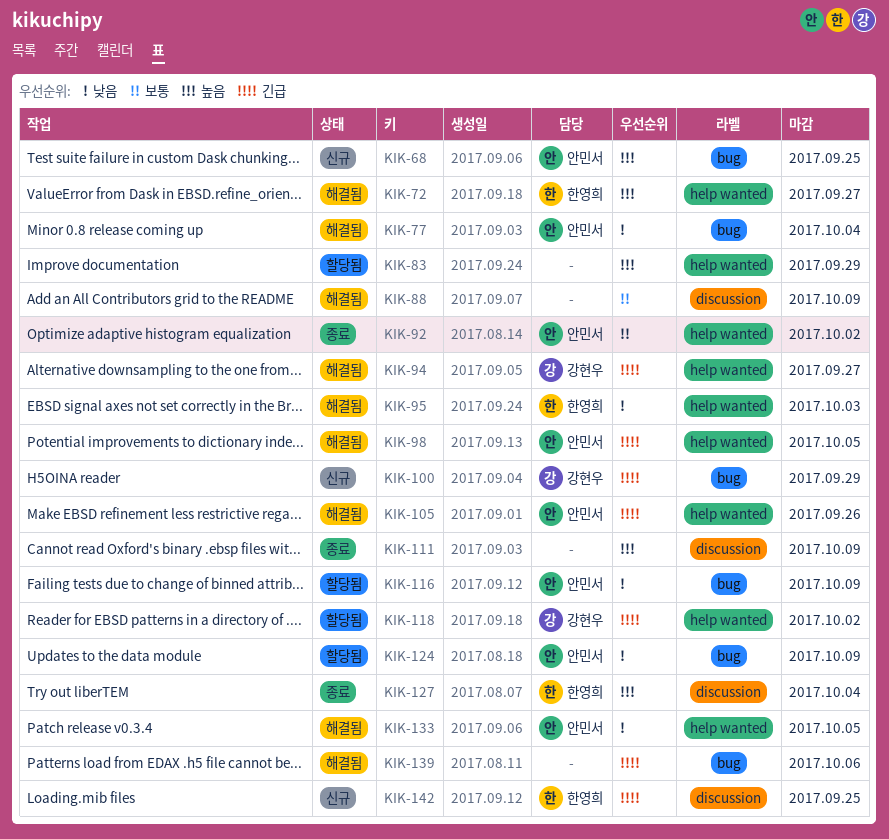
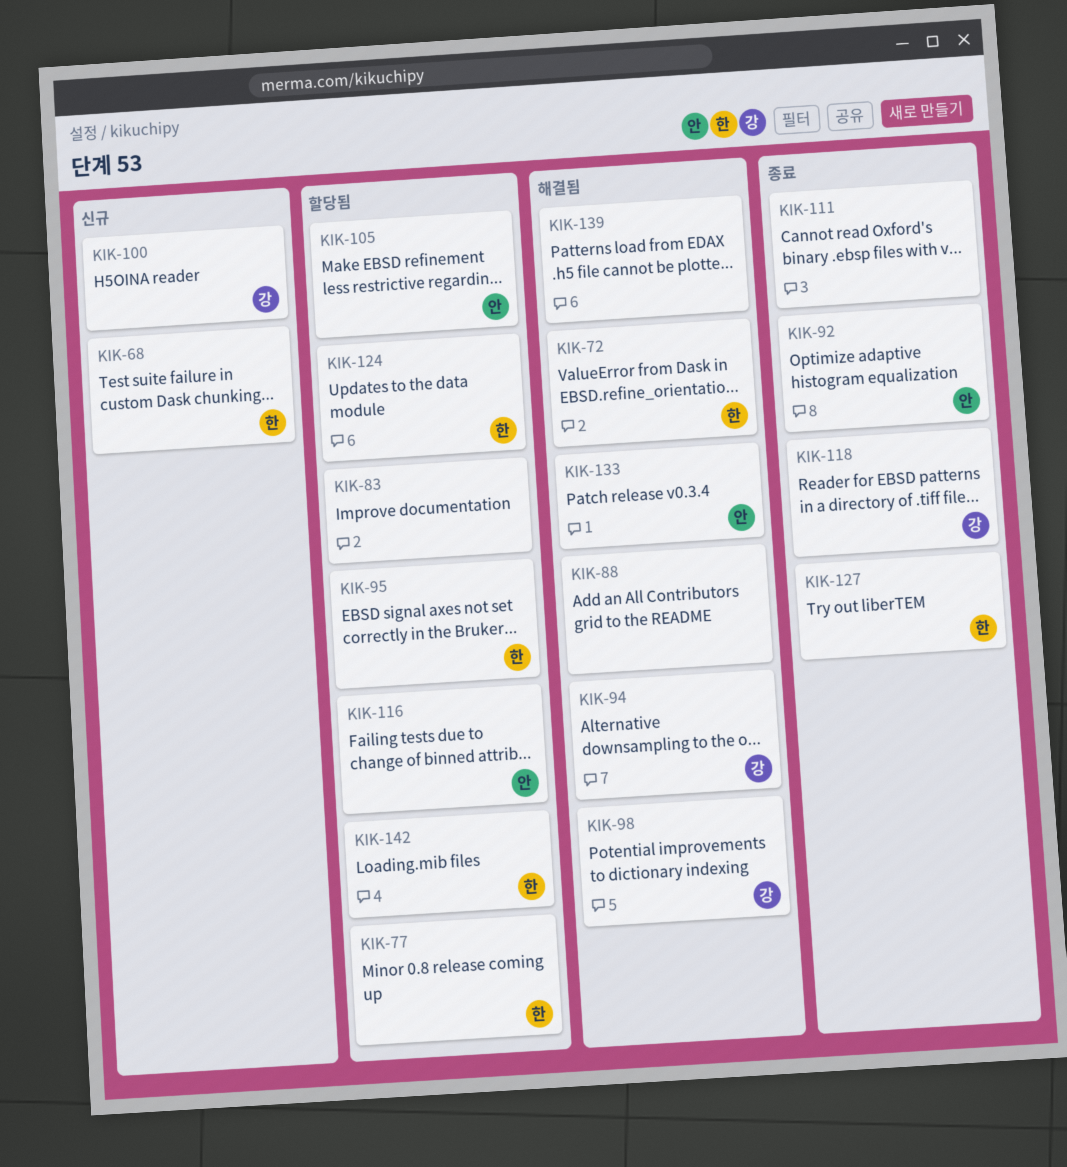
KIK-68, owner: 안민서 -> 한영희
KIK-77, status: 해결됨 -> 할당됨
KIK-77, owner: 안민서 -> 한영희
KIK-95, status: 해결됨 -> 할당됨
KIK-98, owner: 안민서 -> 강현우
KIK-105, status: 해결됨 -> 할당됨
KIK-118, status: 할당됨 -> 종료
KIK-124, owner: 안민서 -> 한영희
KIK-142, status: 신규 -> 할당됨

